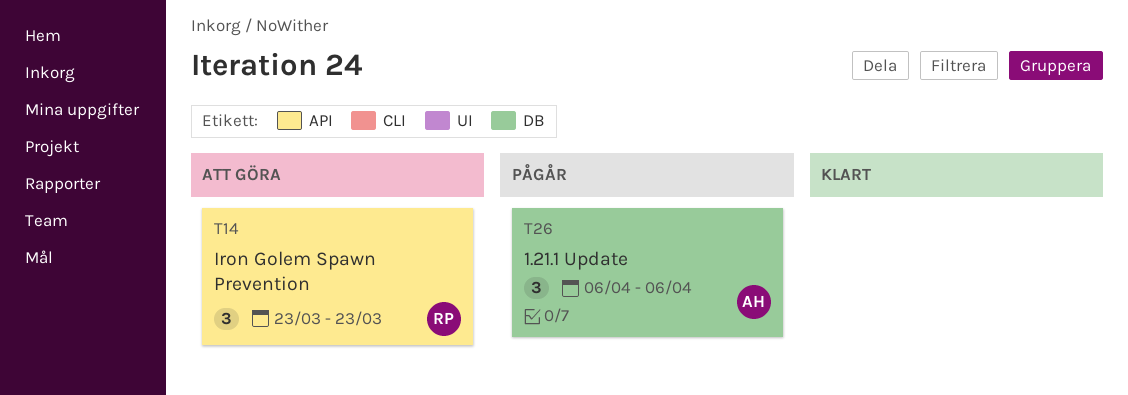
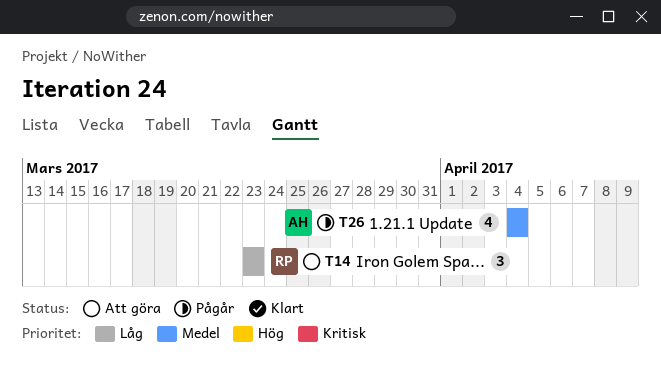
T26, estimate: 3 -> 4
T26, start: Apr 6 -> Apr 4
T26, due: Apr 6 -> Apr 4

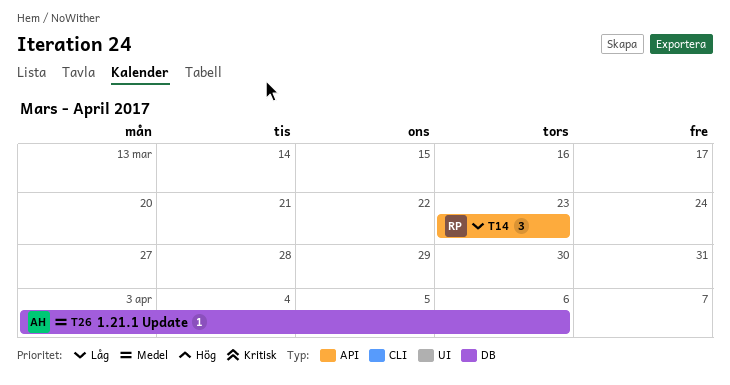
T26, estimate: 4 -> 1
T26, start: Apr 4 -> Apr 3
T26, due: Apr 4 -> Apr 6

